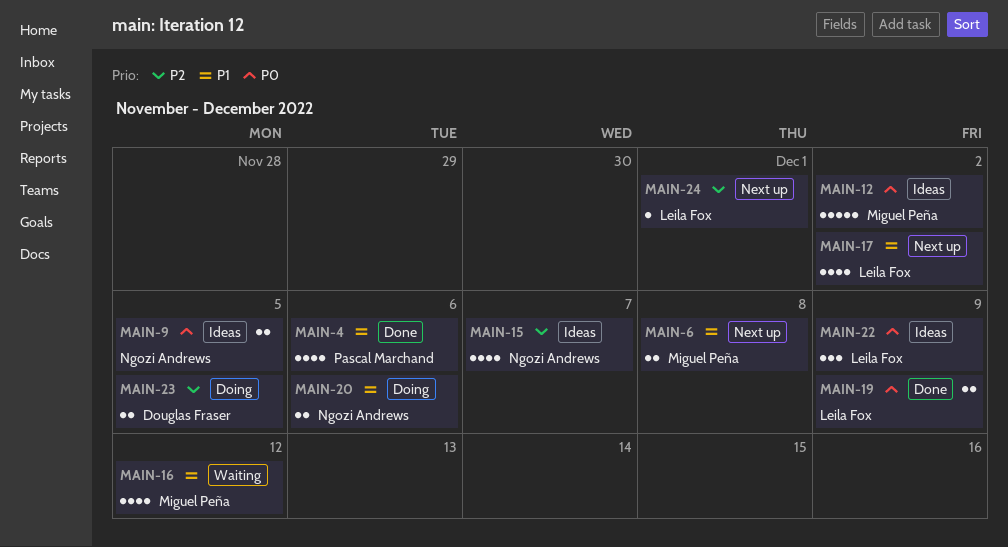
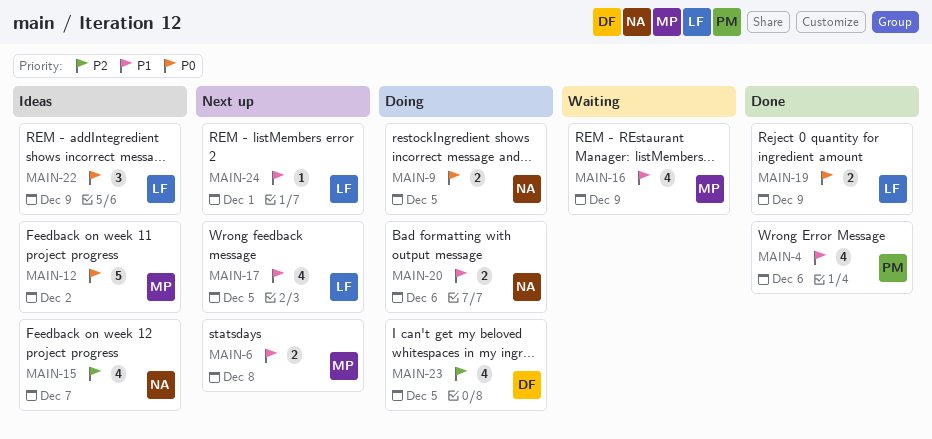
MAIN-9, status: Ideas -> Doing
MAIN-16, due: Dec 12 -> Dec 9
MAIN-17, due: Dec 2 -> Dec 5
MAIN-23, estimate: 2 -> 4
MAIN-24, priority: P2 -> P1

